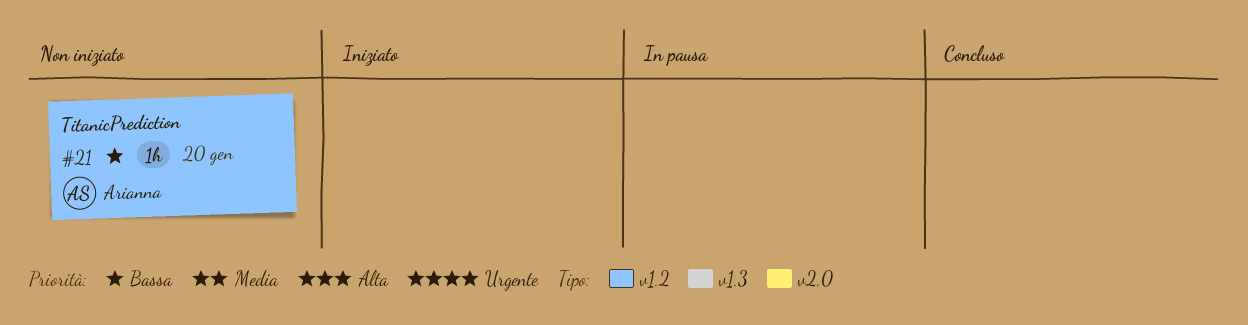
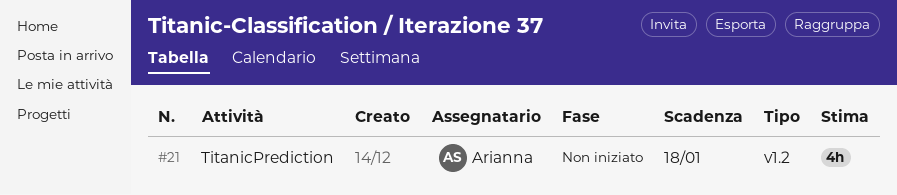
#21, estimate: 1h -> 4h
#21, due: Jan 20 -> Jan 18

